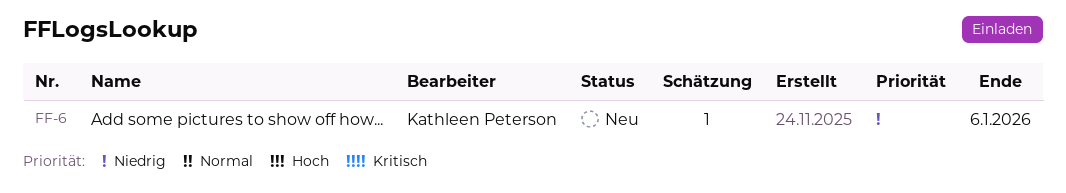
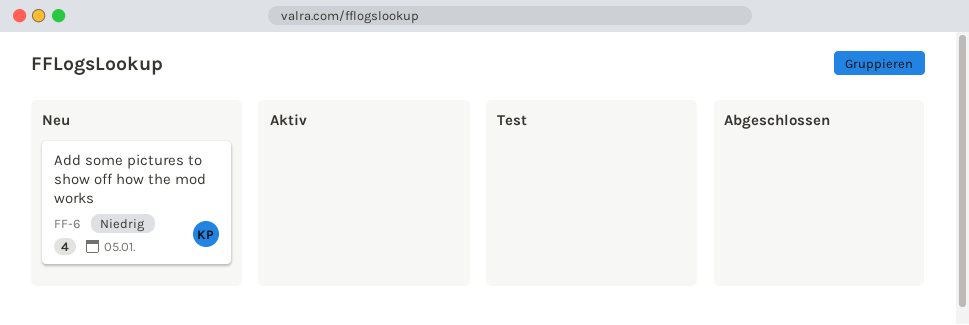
FF-6, estimate: 1 -> 4
FF-6, due: Jan 6 -> Jan 5

